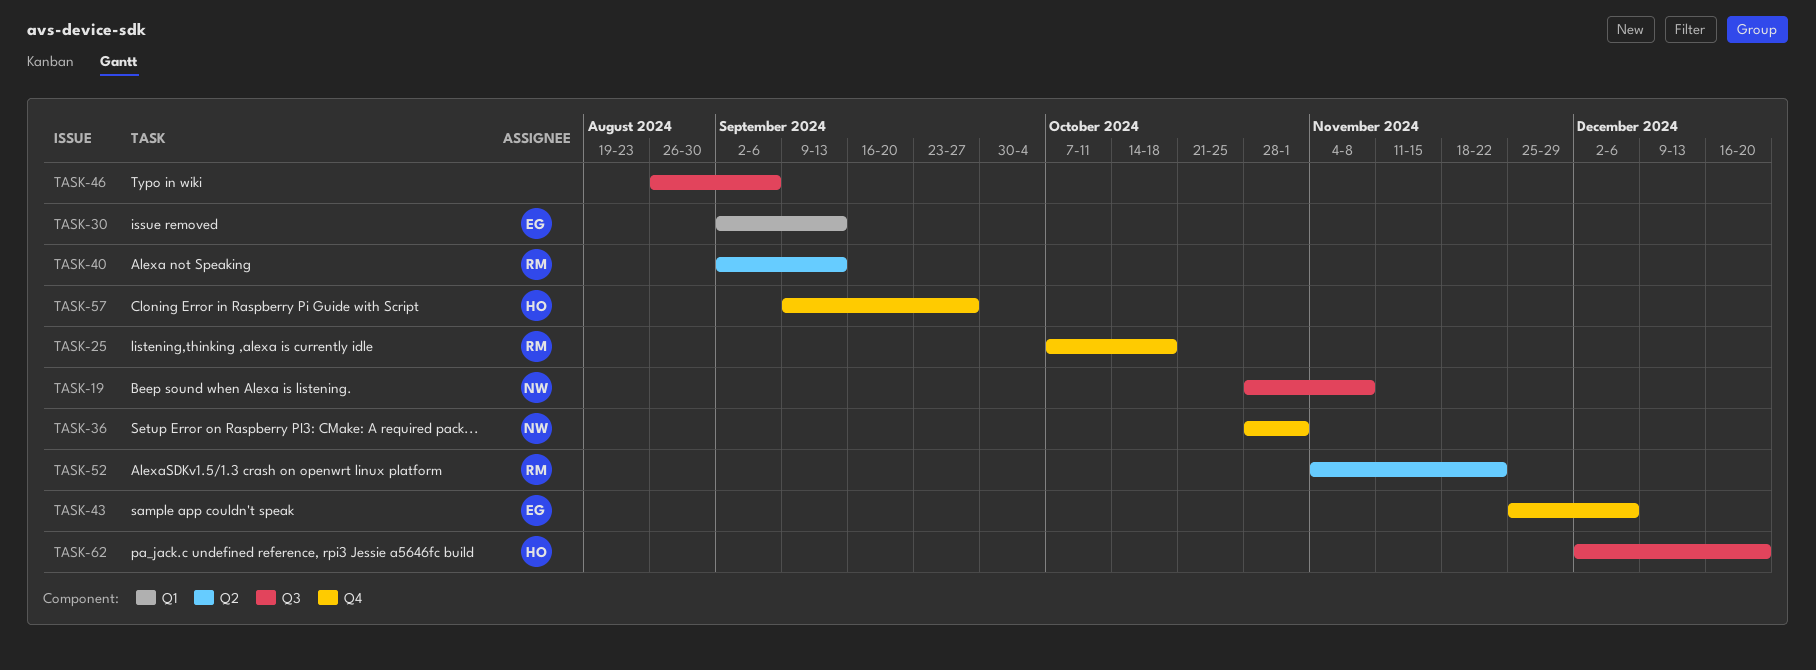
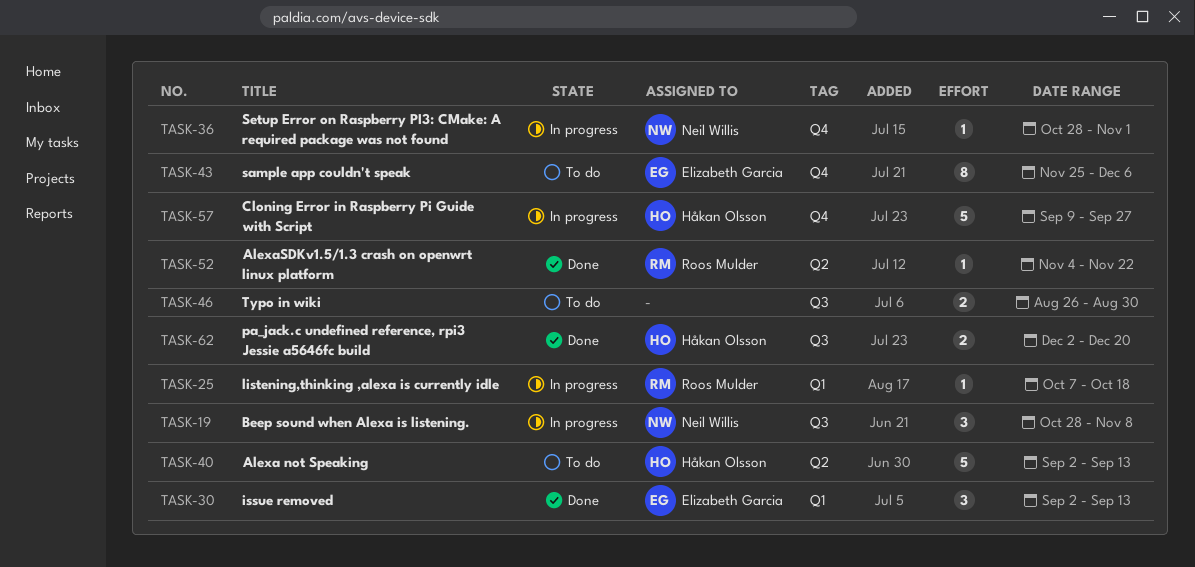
TASK-25, label: Q4 -> Q1
TASK-40, owner: Roos Mulder -> Håkan Olsson
TASK-46, due: Sep 6 -> Aug 30

